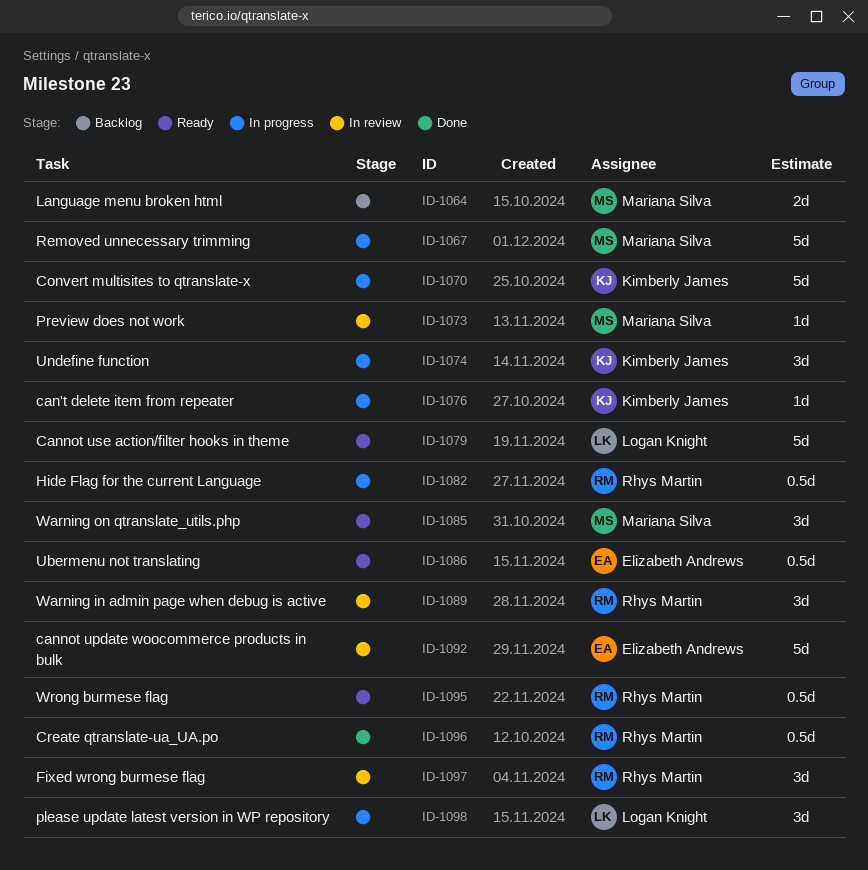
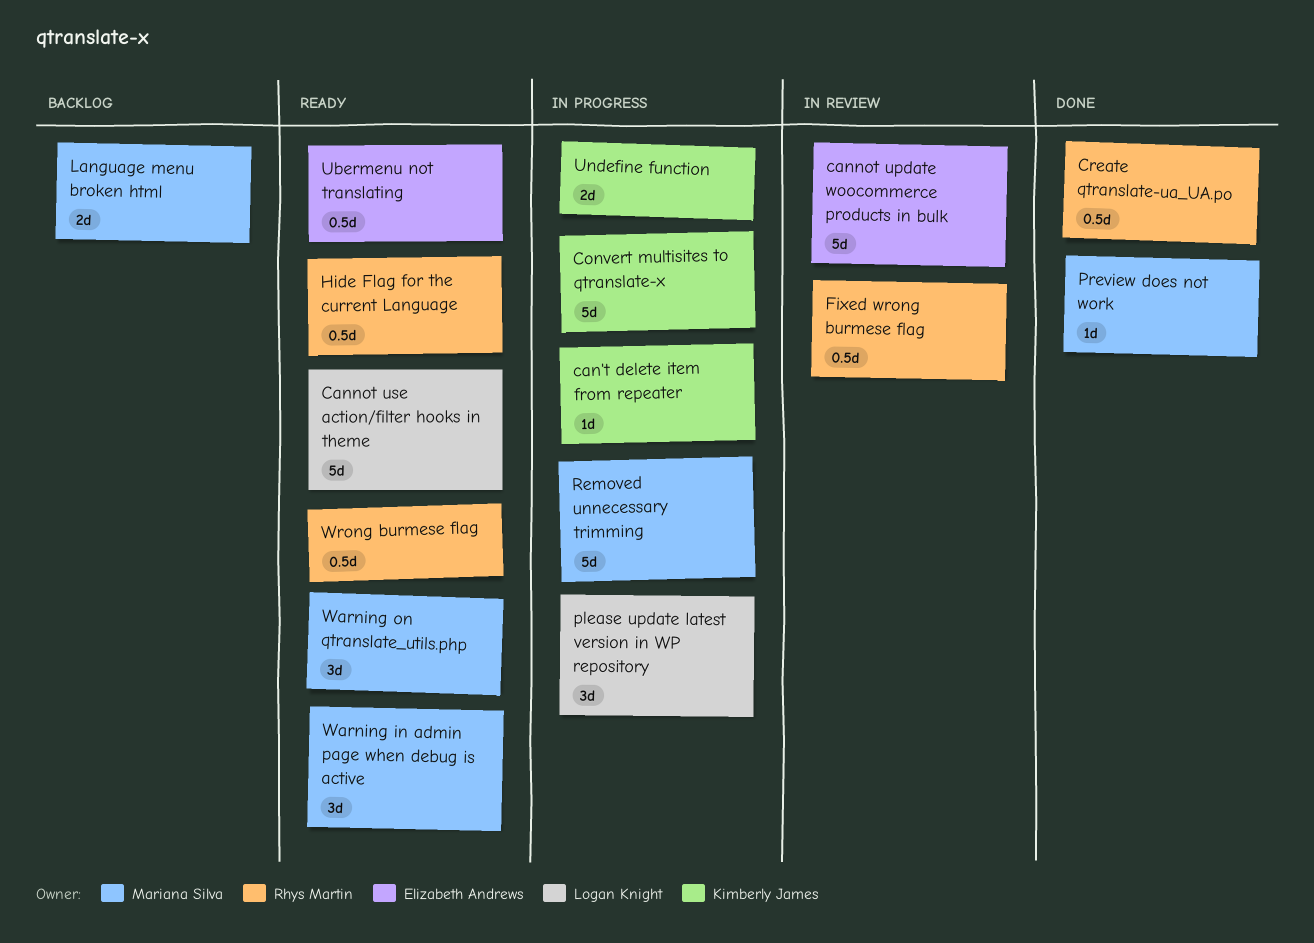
Fixed wrong burmese flag, estimate: 3d -> 0.5d
Hide Flag for the current Language, status: In progress -> Ready
Preview does not work, status: In review -> Done
Undefine function, estimate: 3d -> 2d
Warning in admin page when debug is active, status: In review -> Ready
Warning in admin page when debug is active, owner: Rhys Martin -> Mariana Silva

